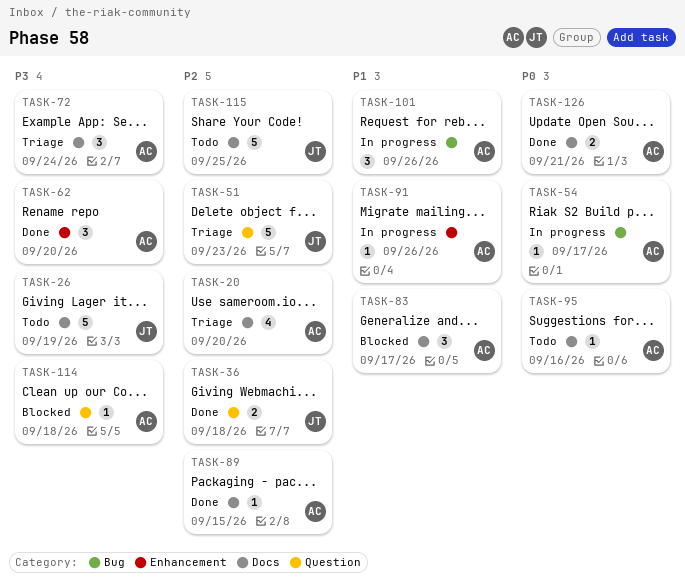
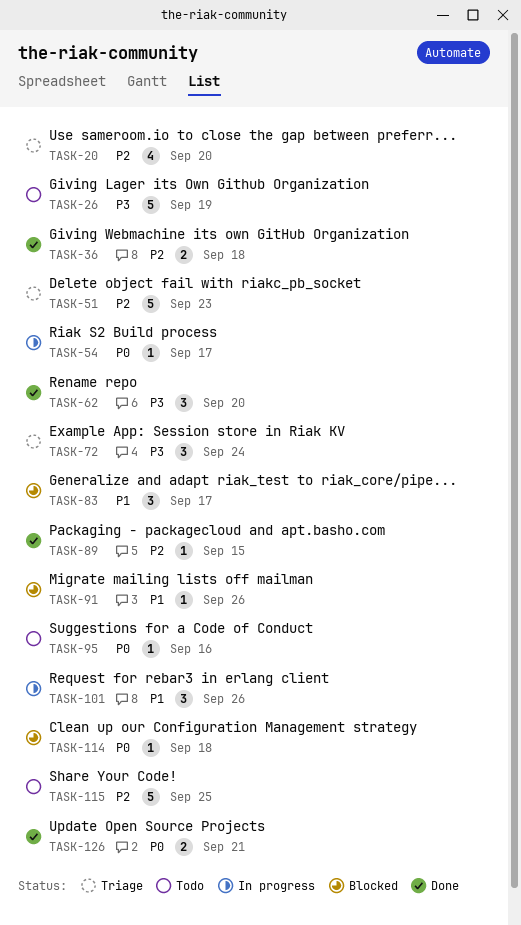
TASK-91, status: In progress -> Blocked
TASK-114, priority: P3 -> P0

